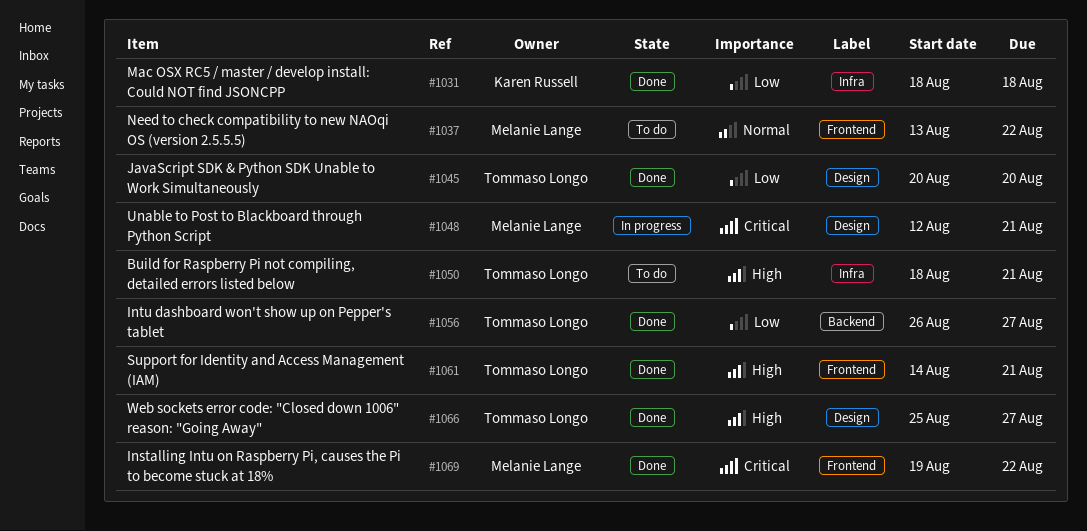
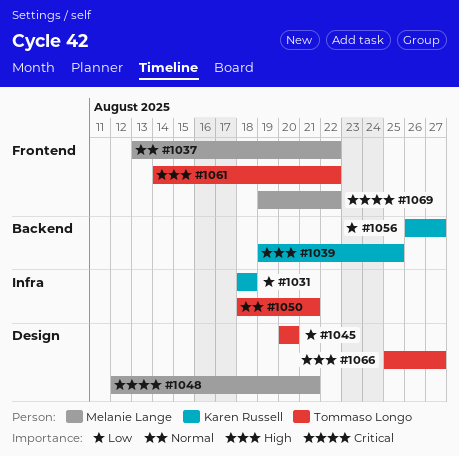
#1039: none -> present
#1050, priority: High -> Normal
#1056, owner: Tommaso Longo -> Karen Russell
#1061, due: Aug 21 -> Aug 22

